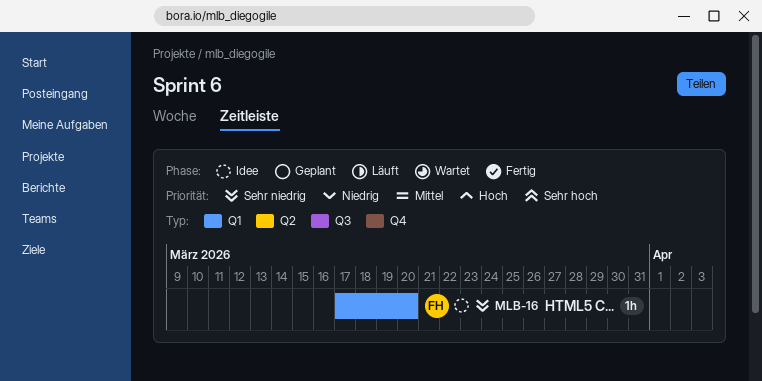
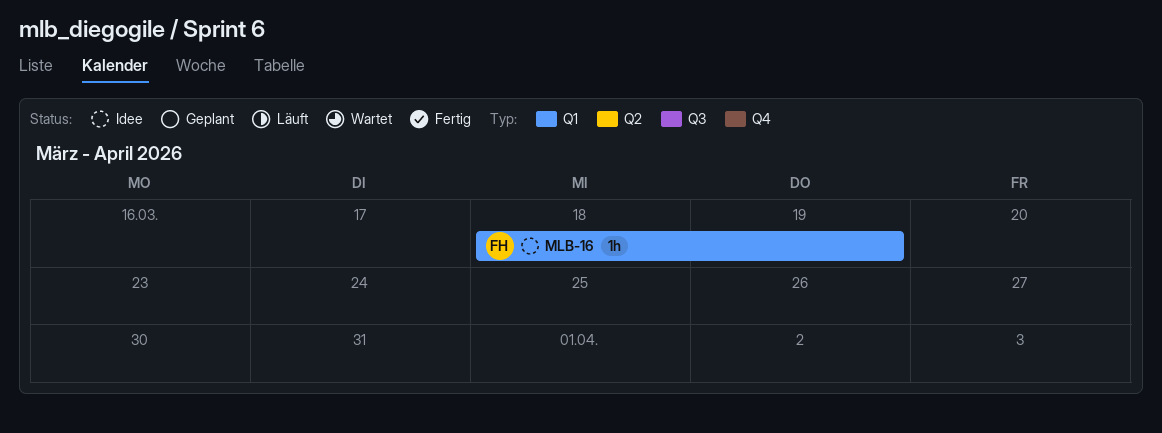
MLB-16, start: Mar 17 -> Mar 18
MLB-16, due: Mar 20 -> Mar 19

